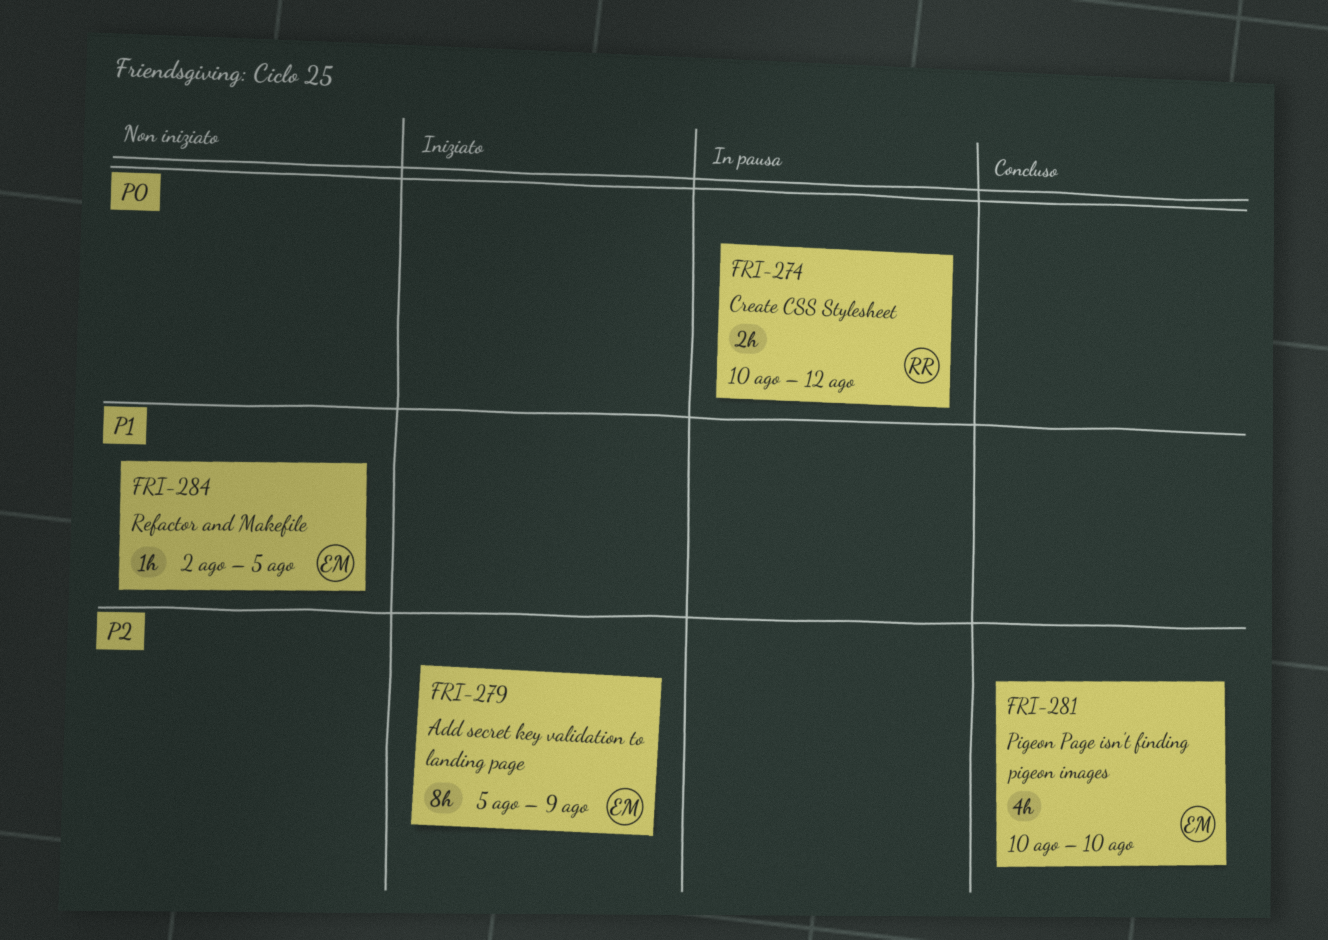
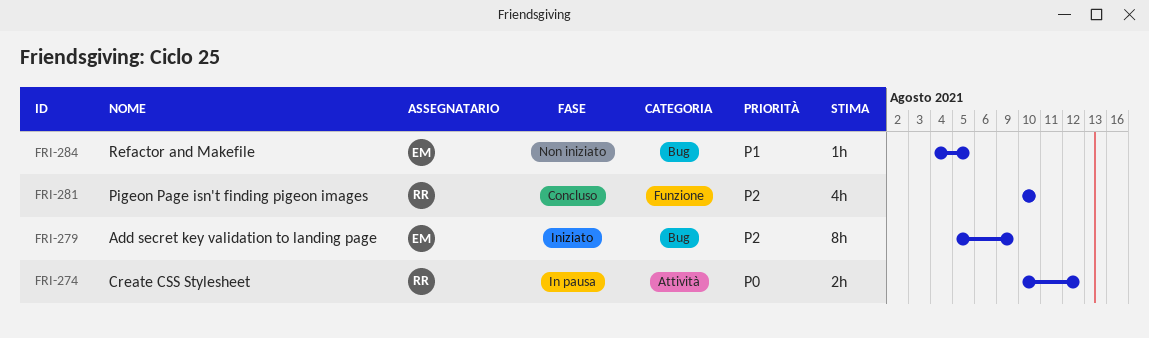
FRI-281, owner: EM -> RR
FRI-284, start: Aug 2 -> Aug 4

